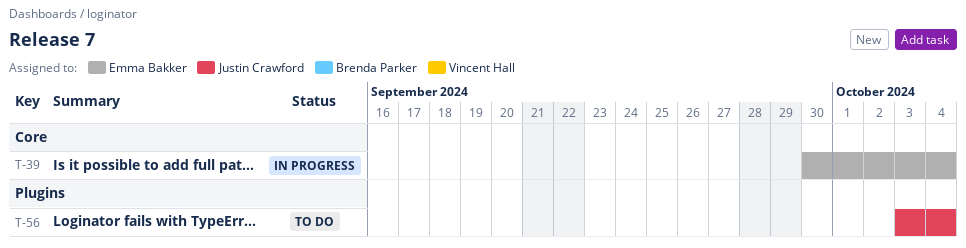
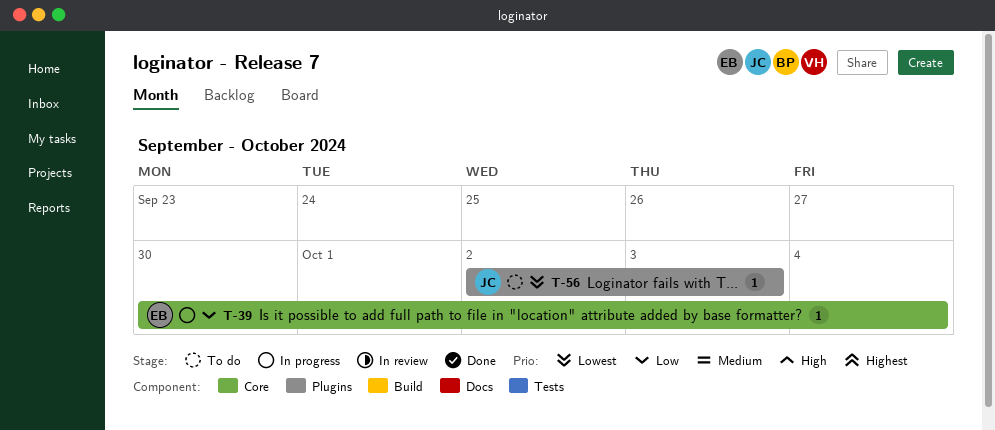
T-56, start: Oct 3 -> Oct 2
T-56, due: Oct 4 -> Oct 3

